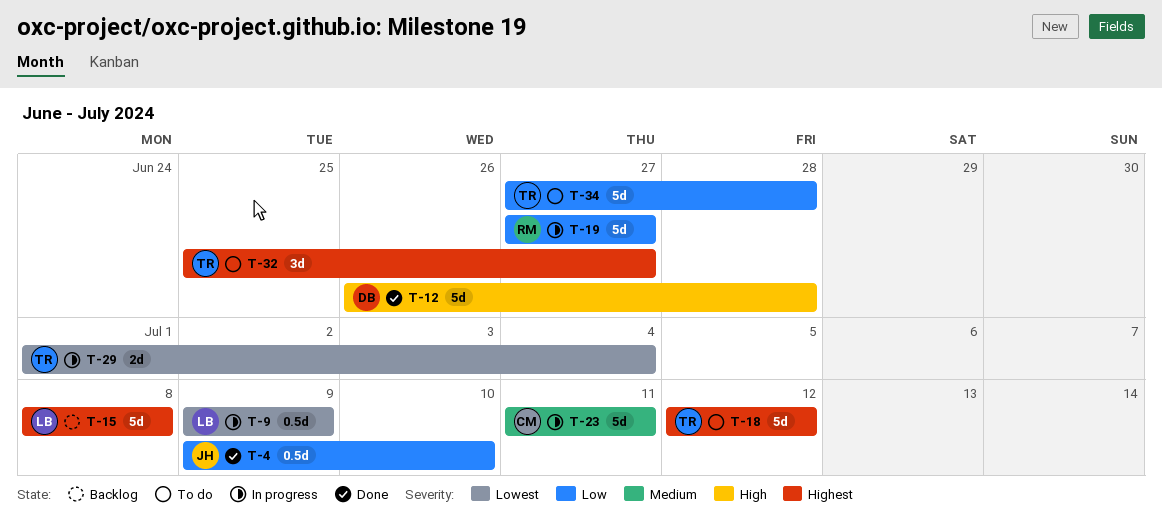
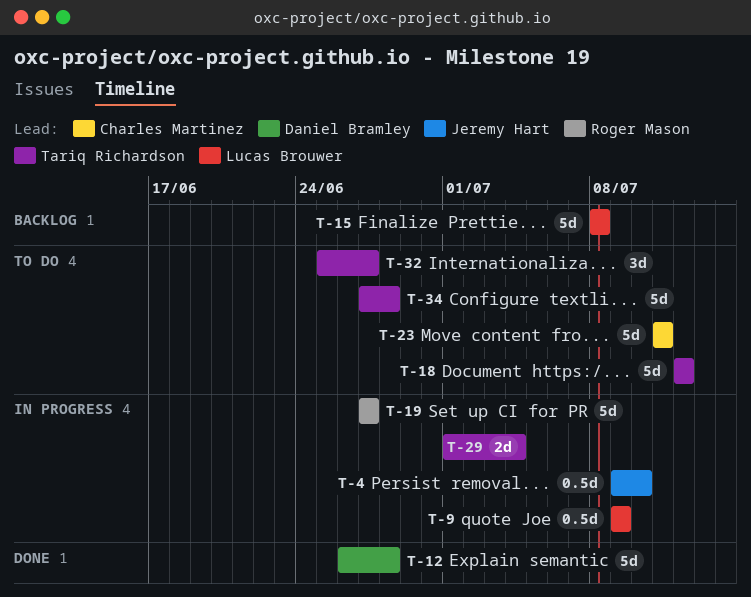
T-4, status: Done -> In progress
T-23, status: In progress -> To do

